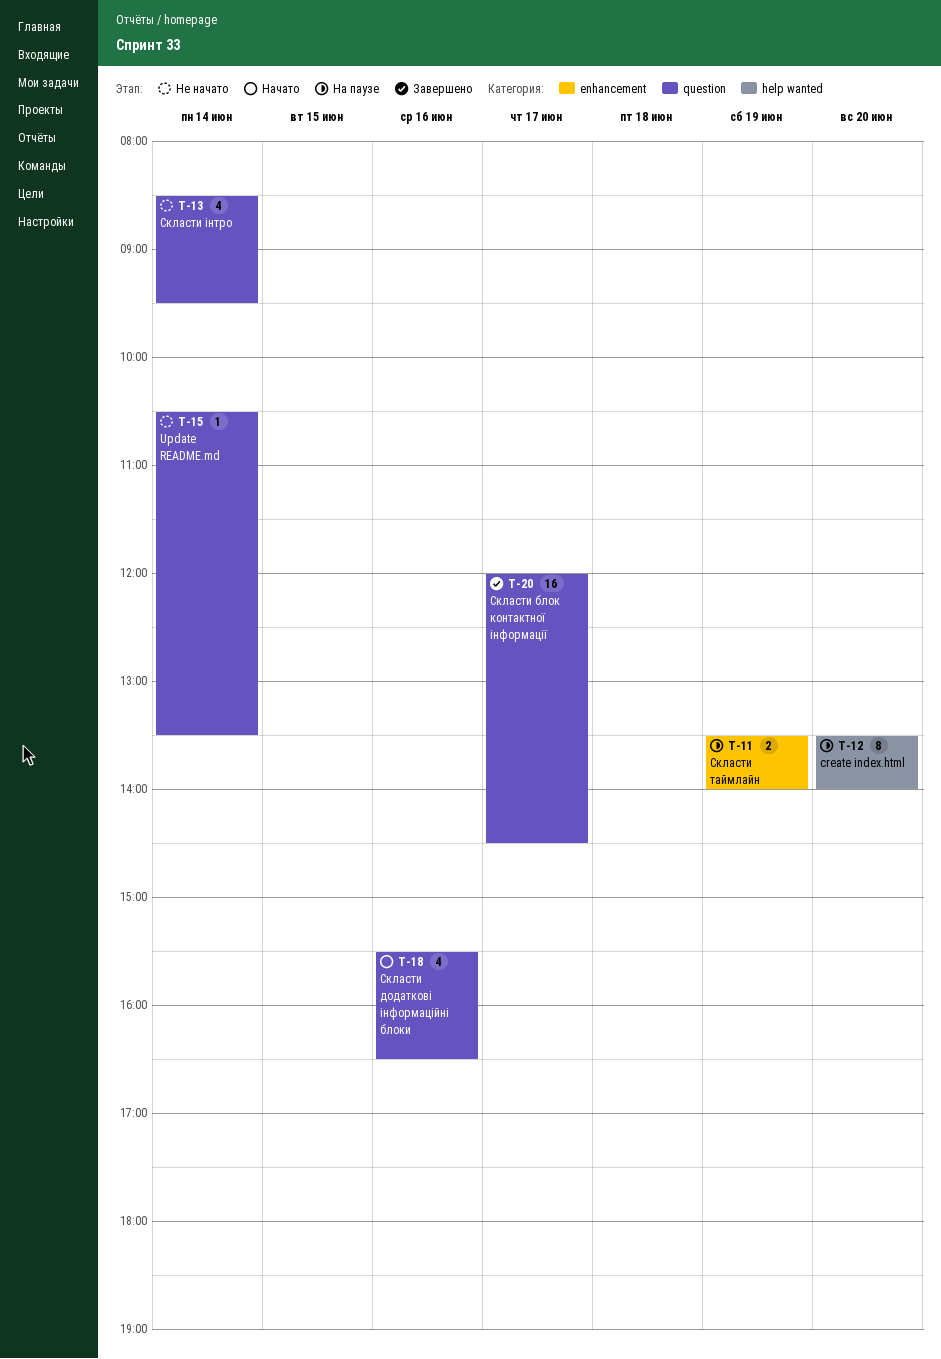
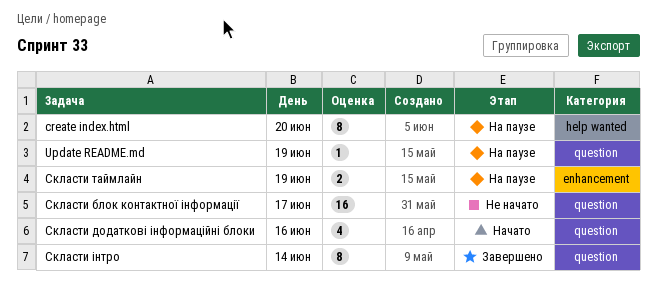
Update README.md, status: Не начато -> На паузе
Update README.md, day: Jun 14 -> Jun 19
Скласти блок контактної інформації, status: Завершено -> Не начато
Скласти інтро, status: Не начато -> Завершено
Скласти інтро, estimate: 4 -> 8

